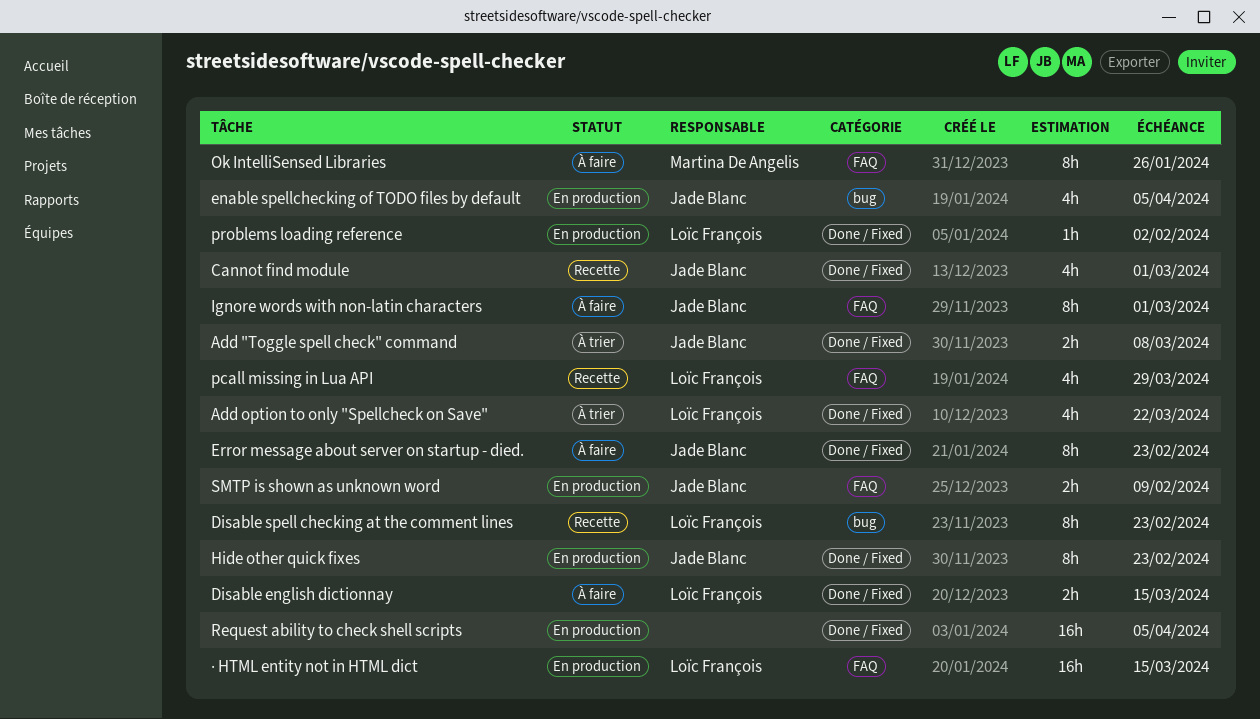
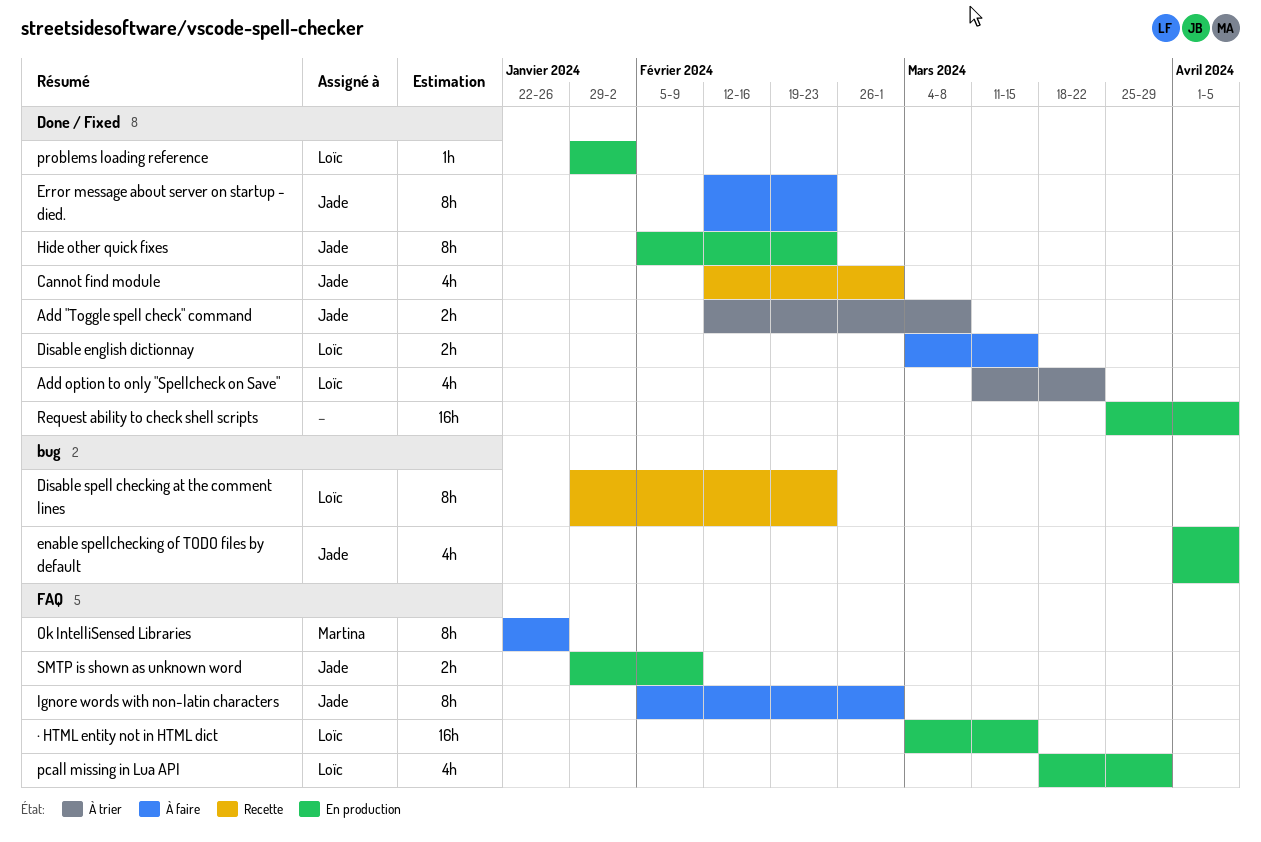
pcall missing in Lua API, status: Recette -> En production

